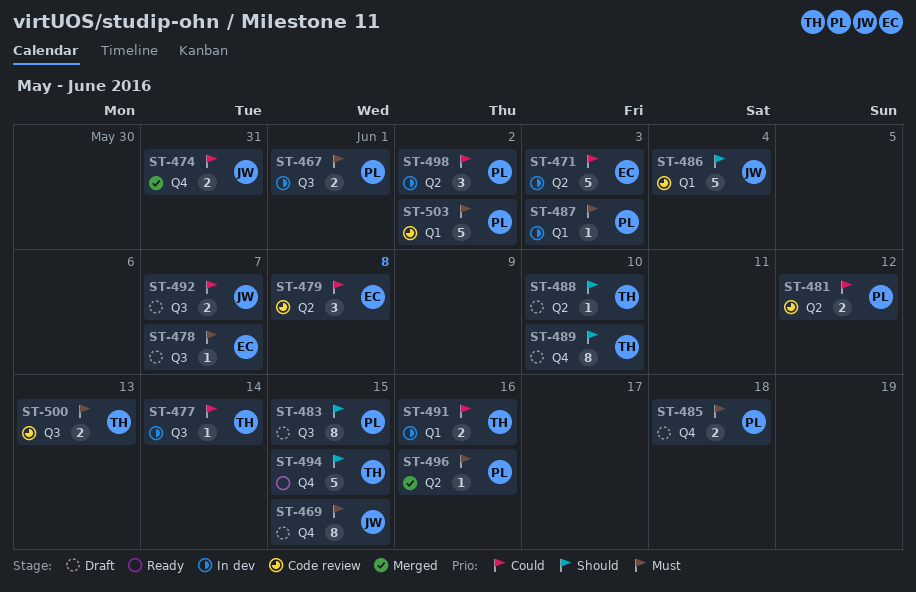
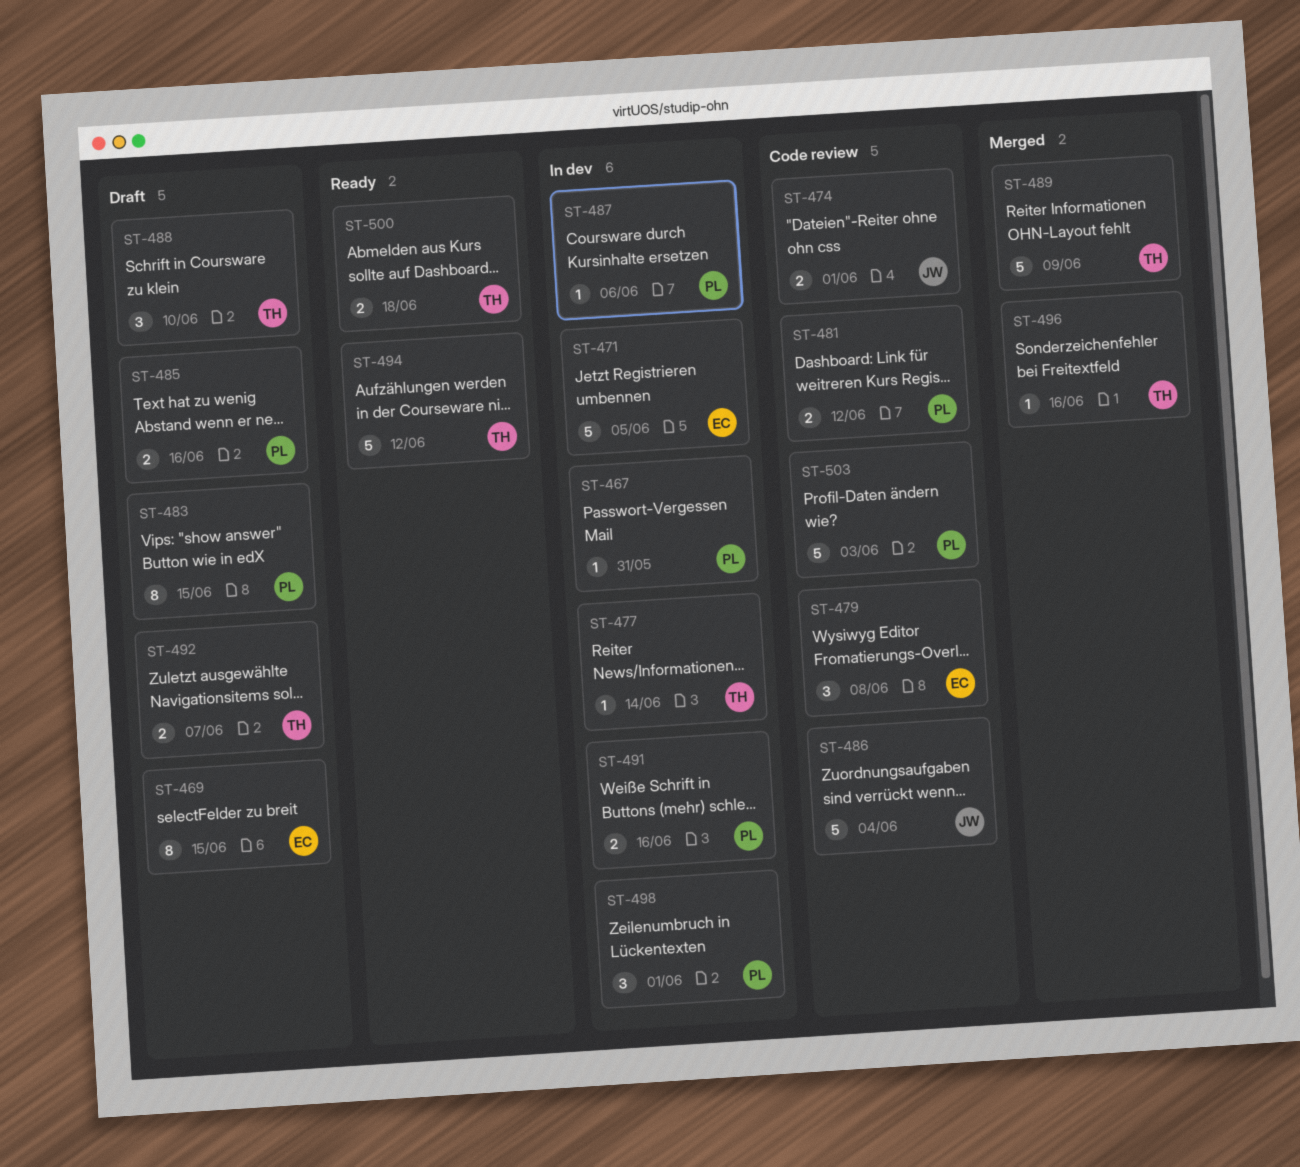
ST-467, estimate: 2 -> 1
ST-467, due: Jun 1 -> May 31
ST-469, owner: JW -> EC
ST-471, due: Jun 3 -> Jun 5
ST-474, status: Merged -> Code review
ST-474, due: May 31 -> Jun 1
ST-478: present -> none
ST-485, due: Jun 18 -> Jun 16
ST-487, due: Jun 3 -> Jun 6
ST-488, estimate: 1 -> 3
ST-489, status: Draft -> Merged
ST-489, estimate: 8 -> 5
ST-489, due: Jun 10 -> Jun 9
ST-491, owner: TH -> PL
ST-492, owner: JW -> TH
ST-494, due: Jun 15 -> Jun 12
ST-496, owner: PL -> TH
ST-498, due: Jun 2 -> Jun 1
ST-500, status: Code review -> Ready
ST-500, due: Jun 13 -> Jun 18
ST-503, due: Jun 2 -> Jun 3

